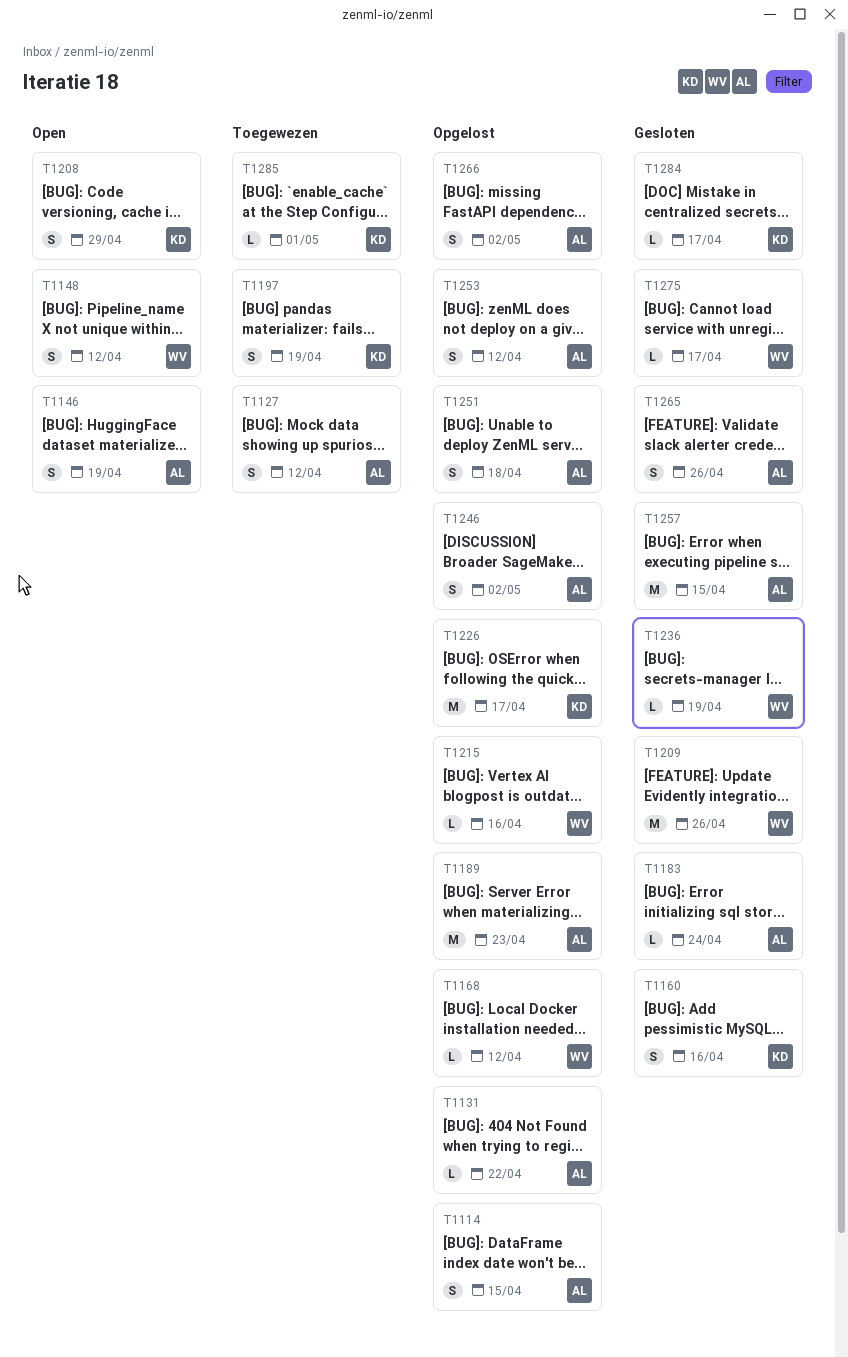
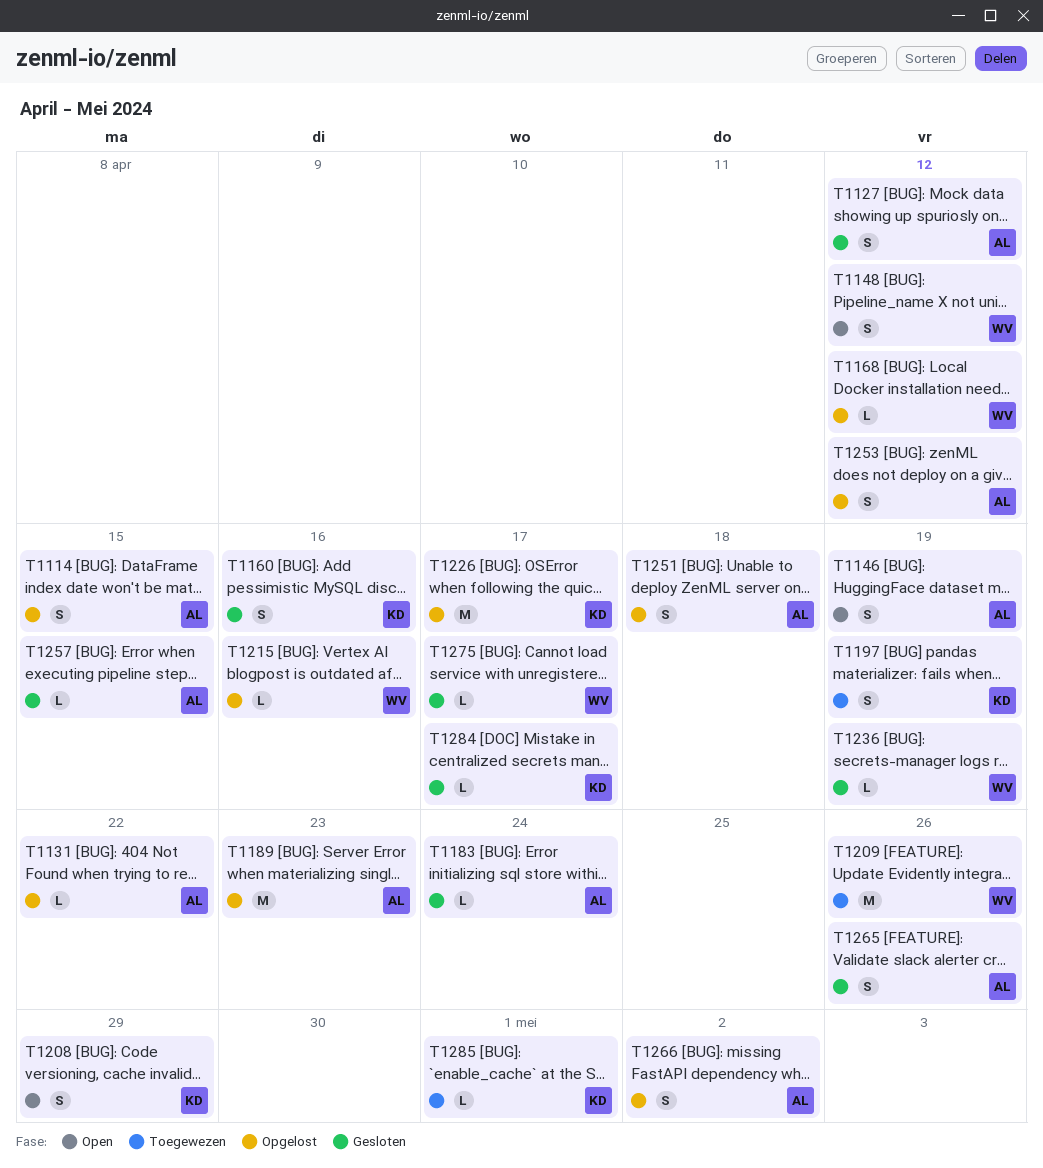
T1127, status: Toegewezen -> Gesloten
T1209, status: Gesloten -> Toegewezen
T1246: present -> none
T1257, estimate: M -> L

